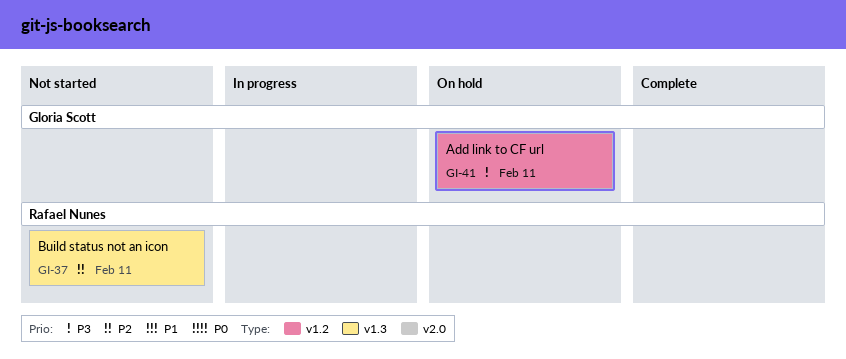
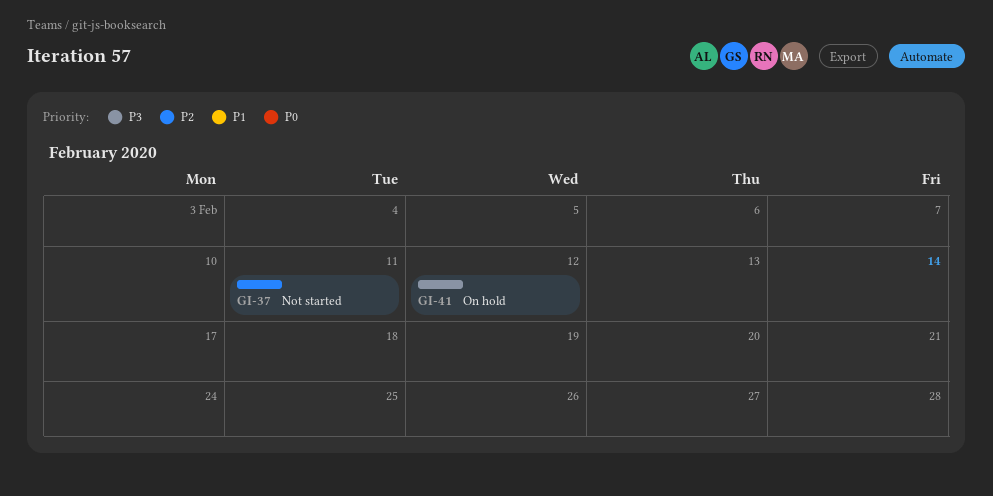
GI-41, due: Feb 11 -> Feb 12

